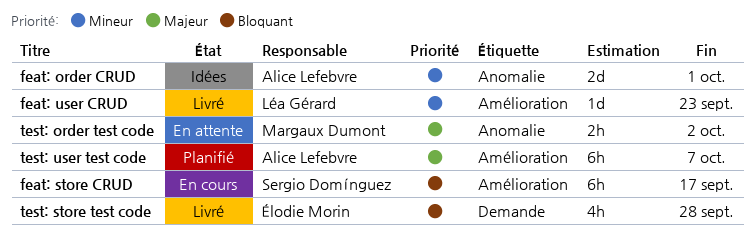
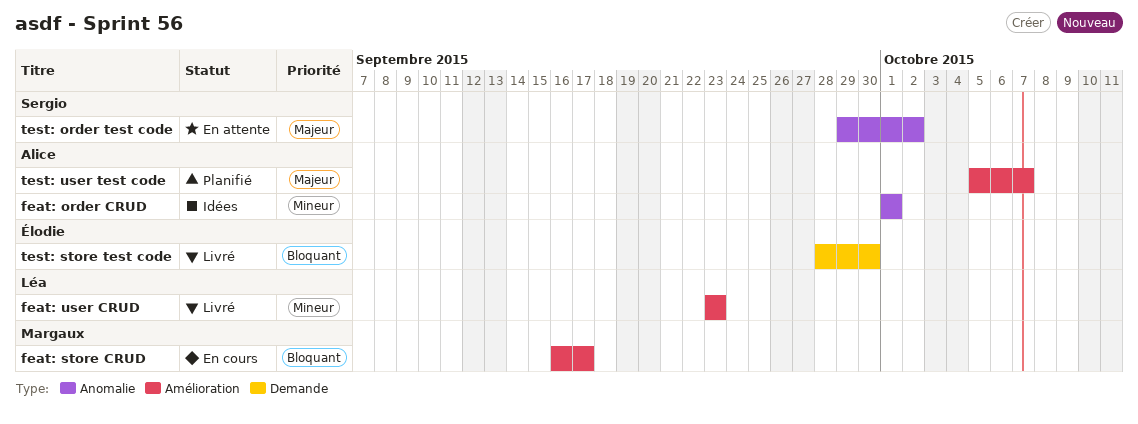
feat: store CRUD, owner: Sergio Domínguez -> Margaux Dumont
test: order test code, owner: Margaux Dumont -> Sergio Domínguez
test: store test code, due: Sep 28 -> Sep 30

